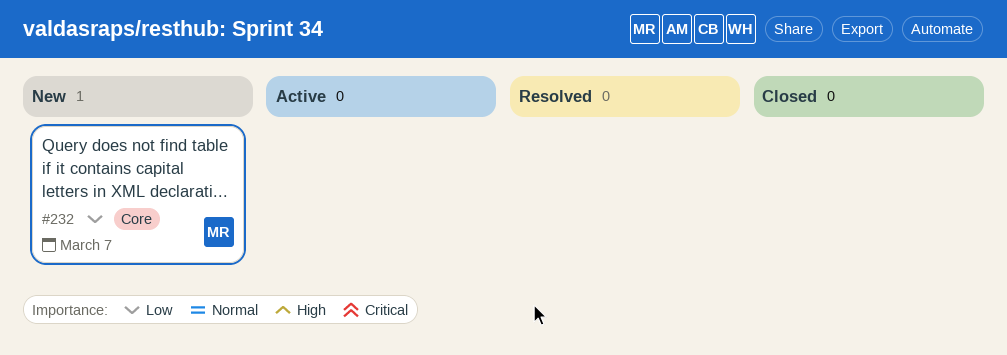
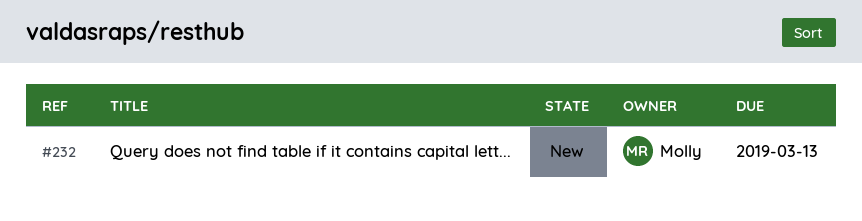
#232, due: Mar 7 -> Mar 13

